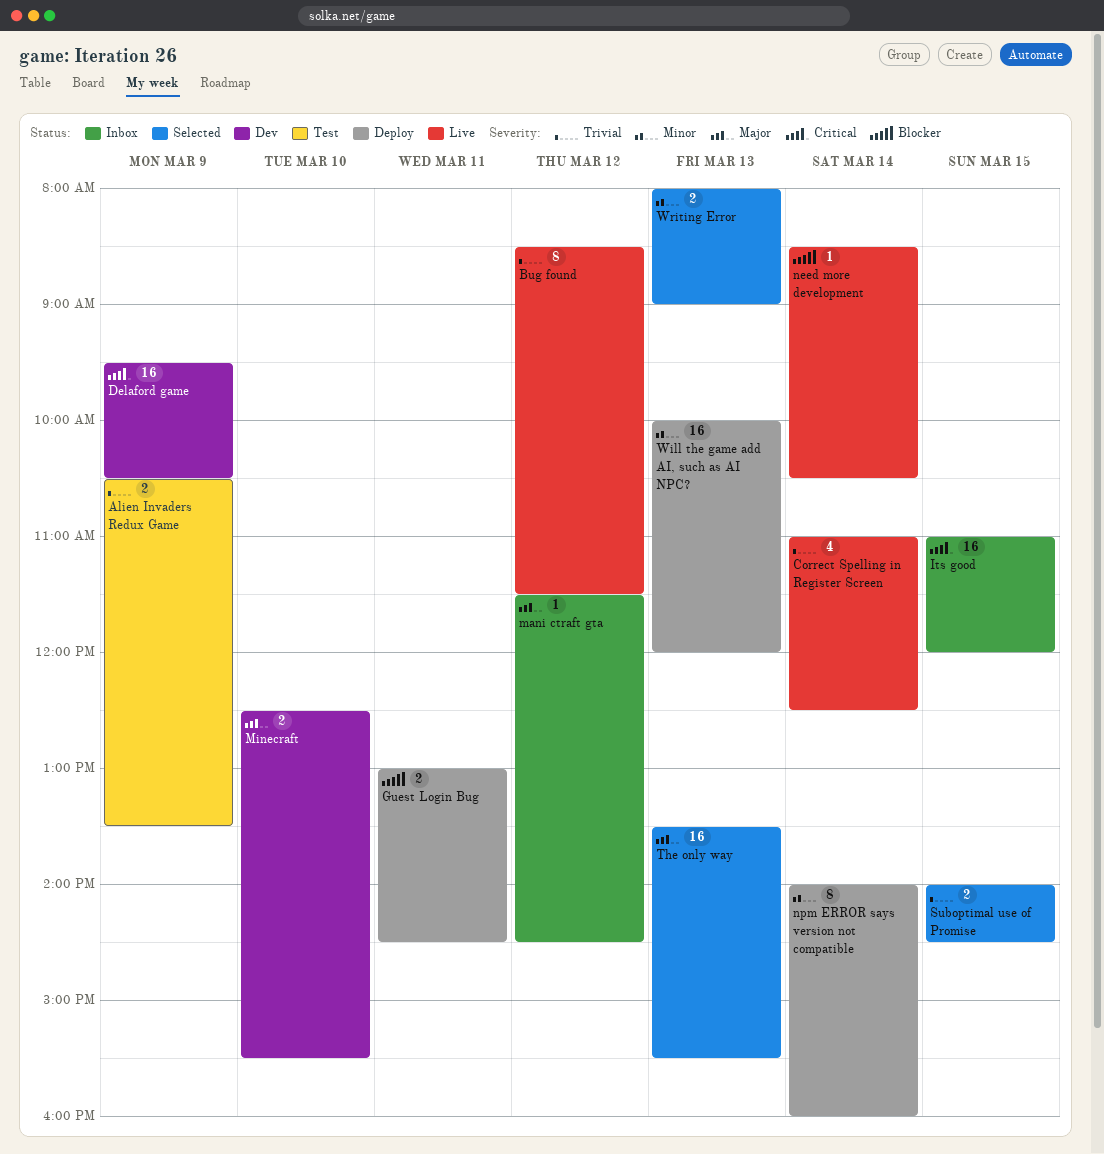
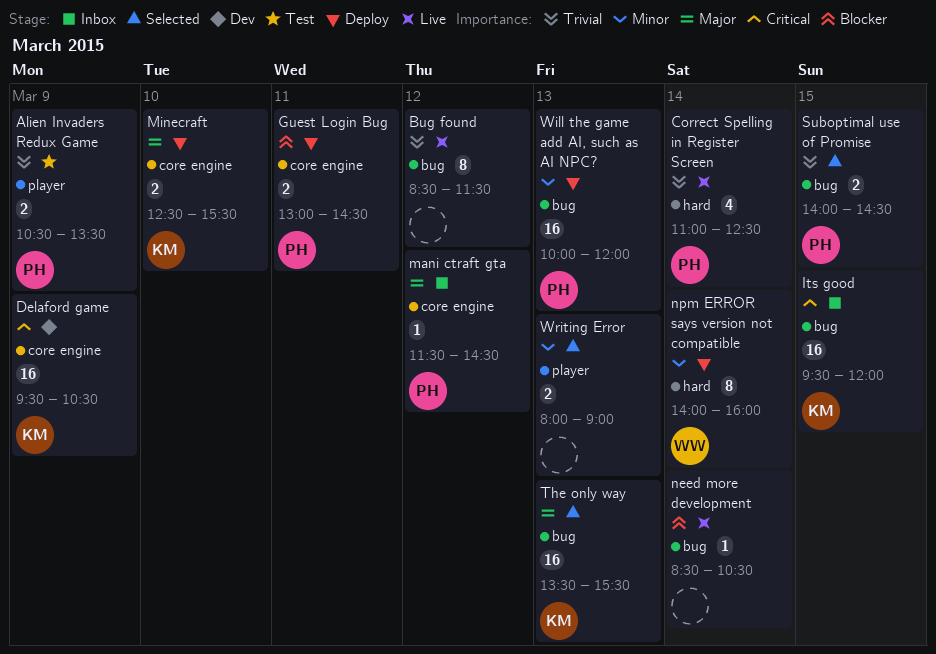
Its good, begins: 11:00 -> 09:30
Minecraft, status: Dev -> Deploy

